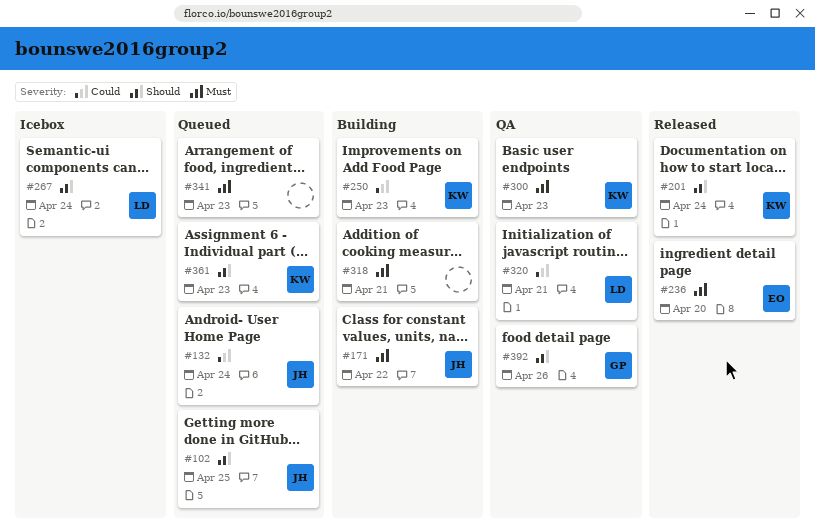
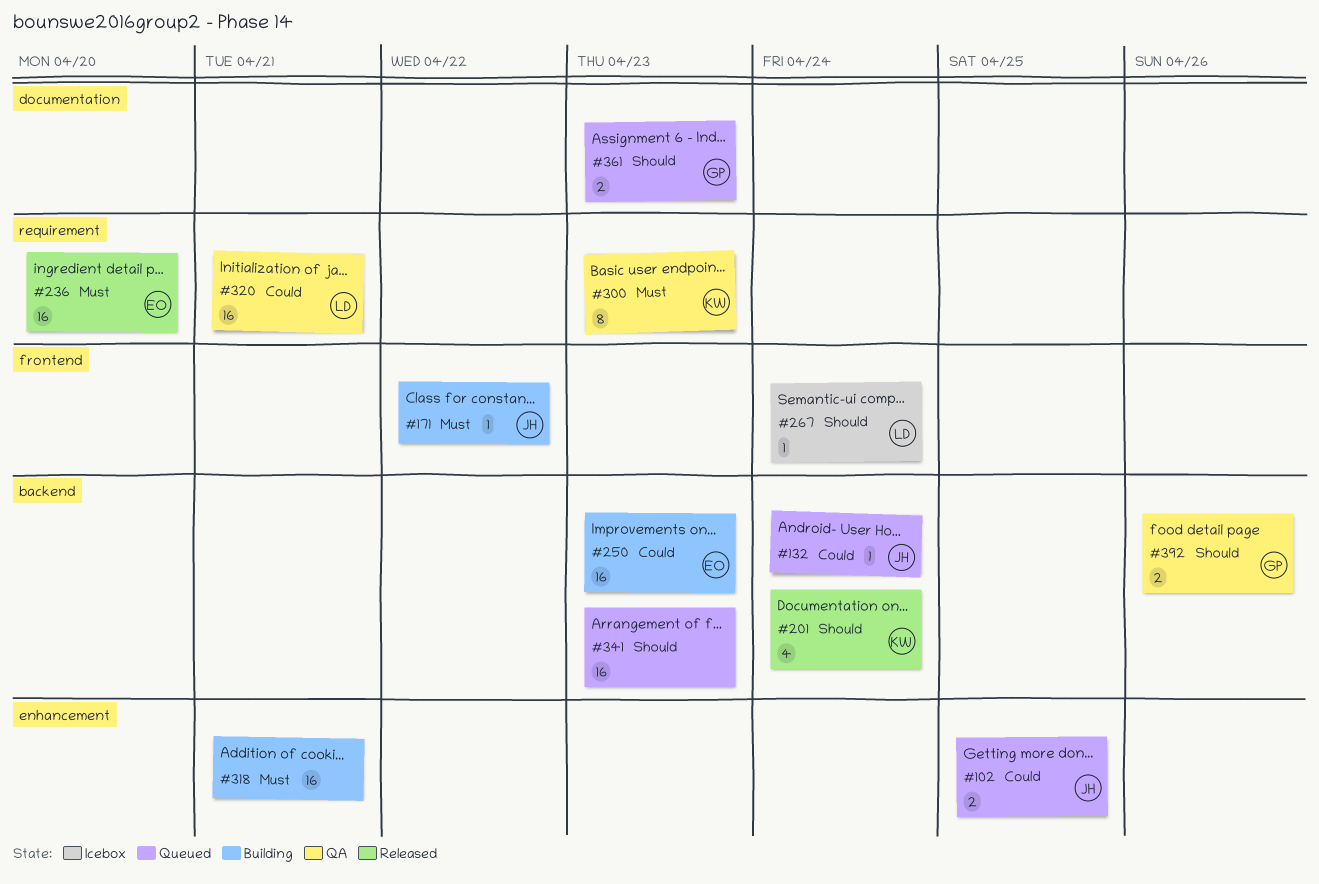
#102, priority: Should -> Could
#250, owner: KW -> EO
#341, priority: Must -> Should
#361, owner: KW -> GP

